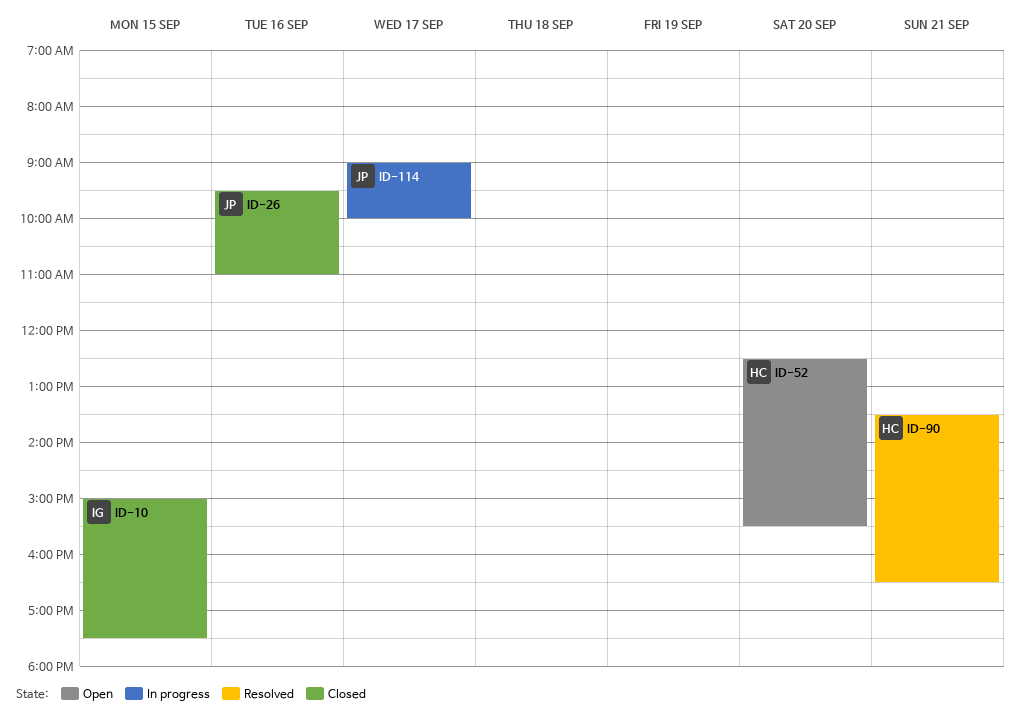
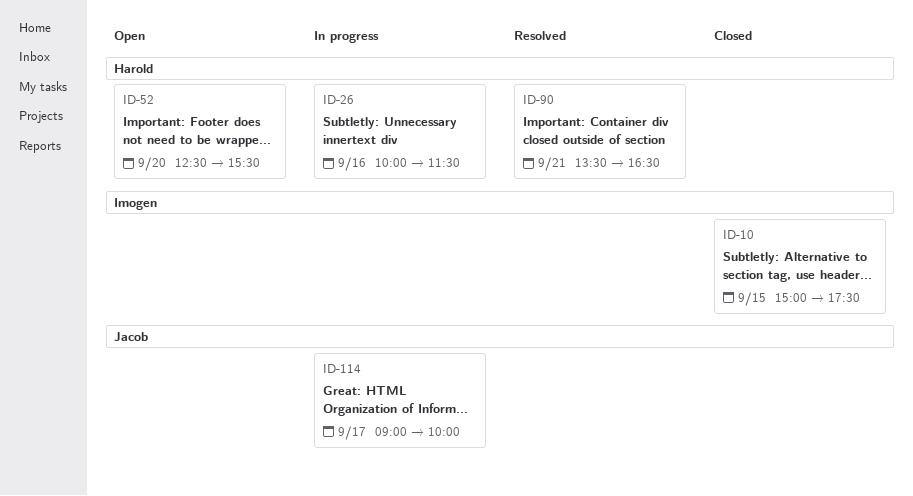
ID-26, status: Closed -> In progress
ID-26, owner: Jacob -> Harold
ID-26, begins: 09:30 -> 10:00
ID-26, ends: 11:00 -> 11:30

